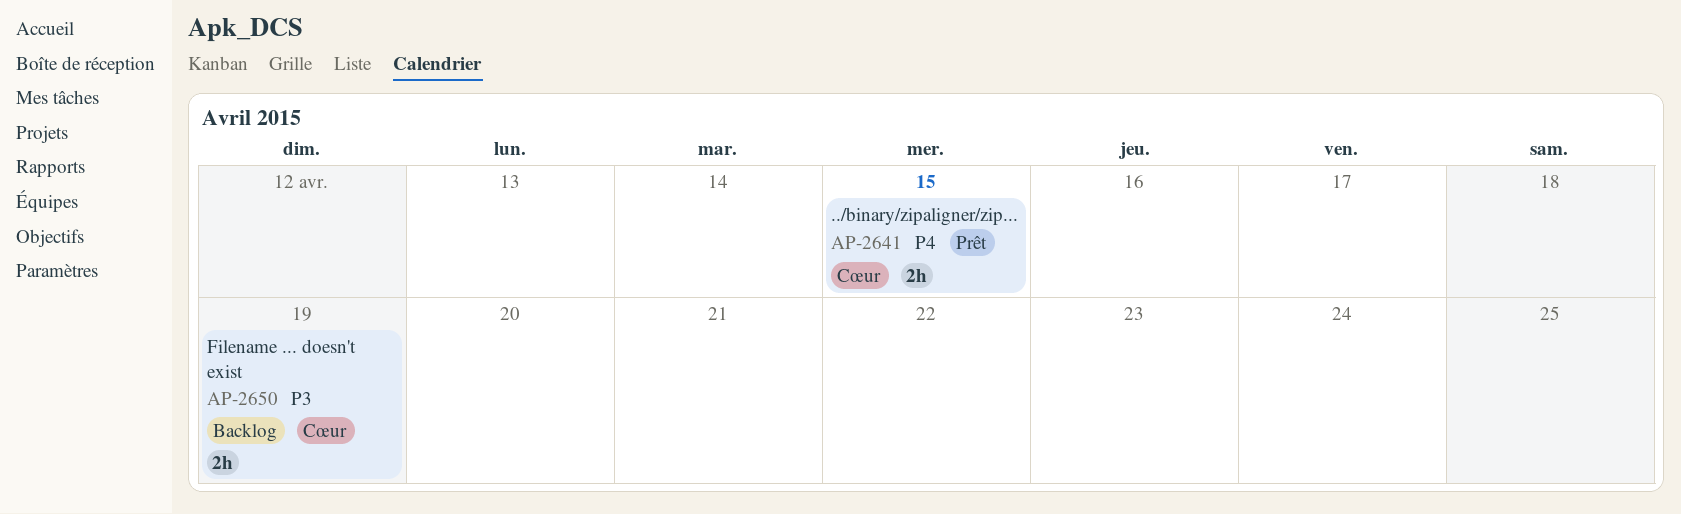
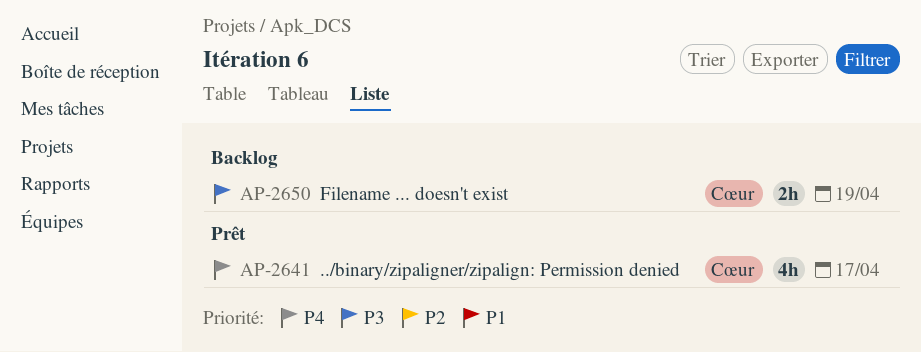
AP-2641, estimate: 2h -> 4h
AP-2641, due: Apr 15 -> Apr 17

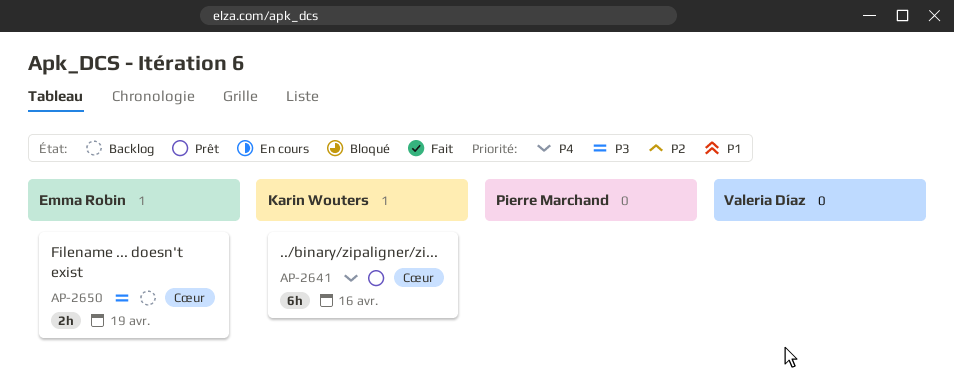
AP-2641, estimate: 4h -> 6h
AP-2641, due: Apr 17 -> Apr 16

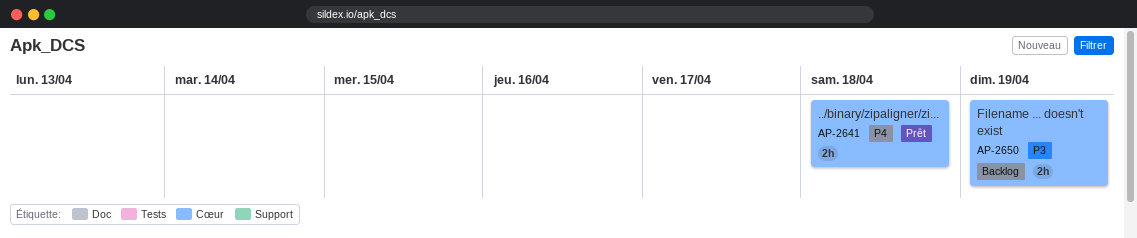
AP-2641, estimate: 6h -> 2h
AP-2641, due: Apr 16 -> Apr 18

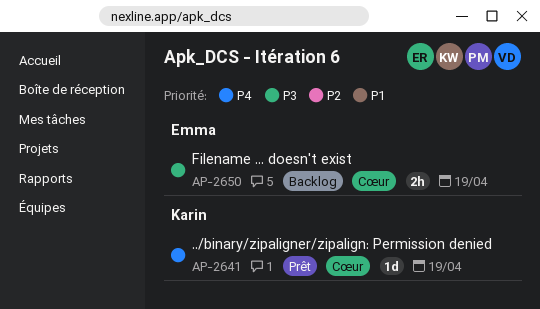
AP-2641, estimate: 2h -> 1d
AP-2641, due: Apr 18 -> Apr 19

